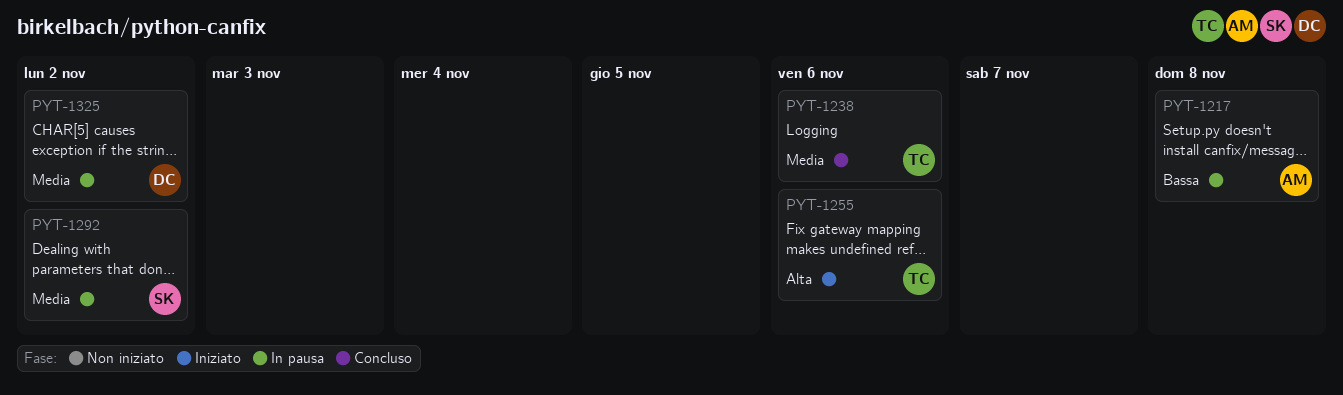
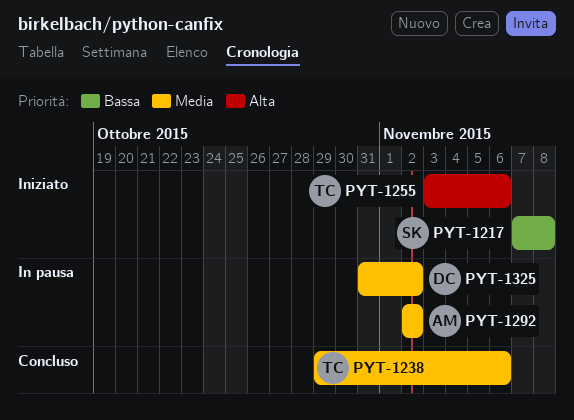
PYT-1217, status: In pausa -> Iniziato
PYT-1217, owner: AM -> SK
PYT-1292, owner: SK -> AM

